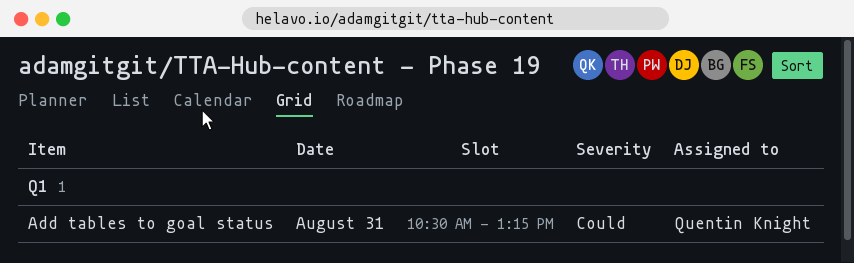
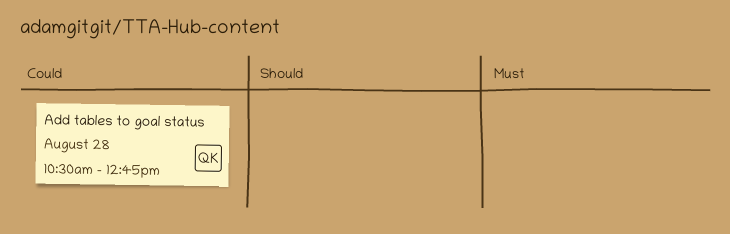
Add tables to goal status, day: Aug 31 -> Aug 28
Add tables to goal status, ends: 13:15 -> 12:45

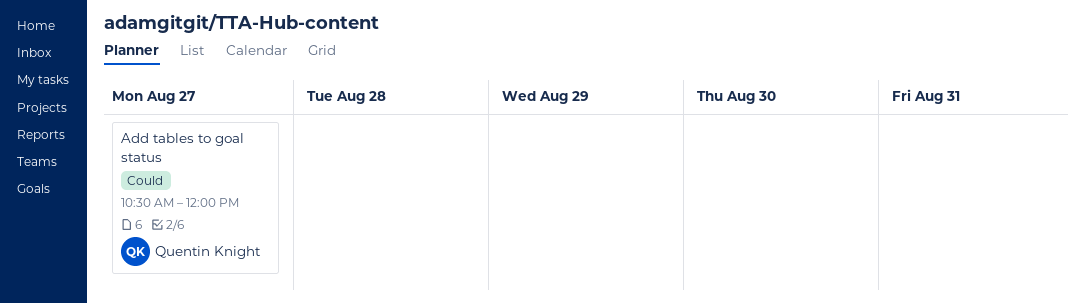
Add tables to goal status, day: Aug 28 -> Aug 27
Add tables to goal status, ends: 12:45 -> 12:00

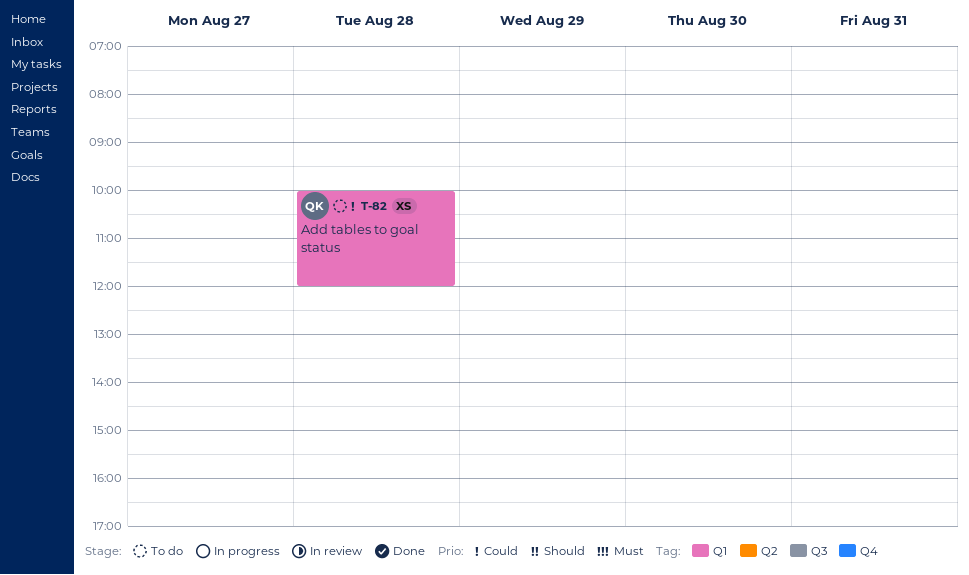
Add tables to goal status, day: Aug 27 -> Aug 28
Add tables to goal status, begins: 10:30 -> 10:00

